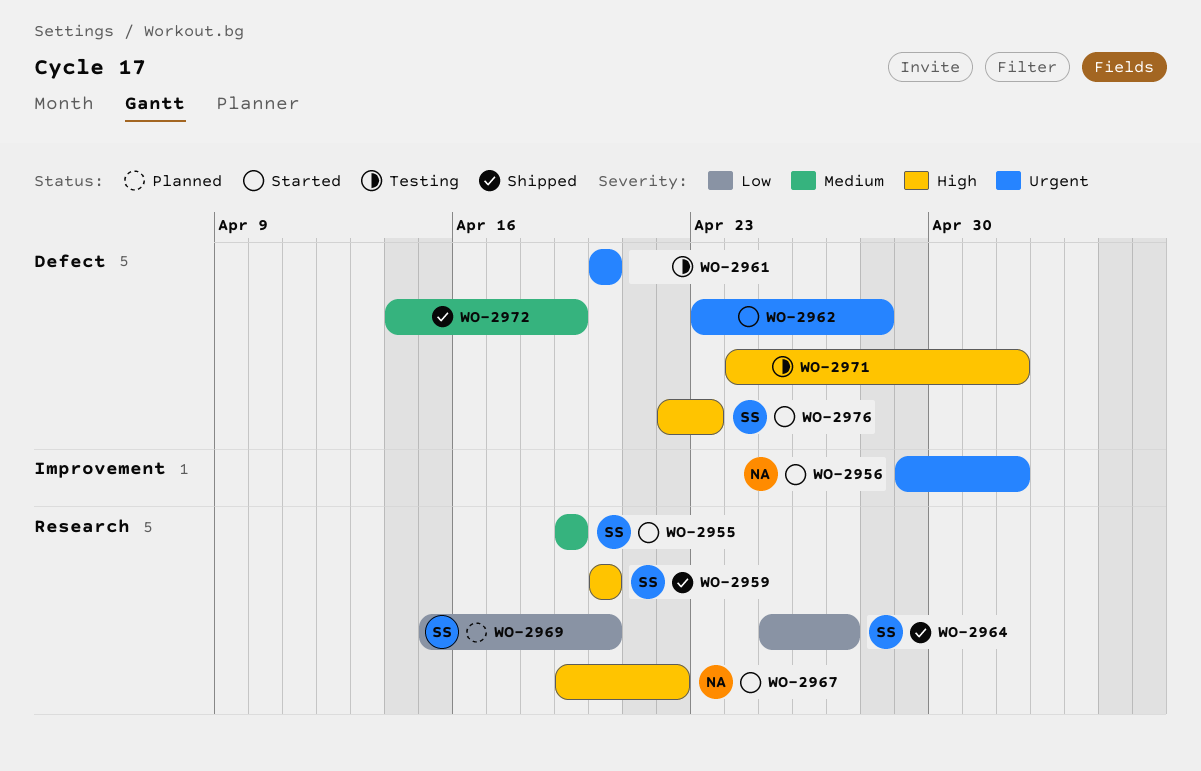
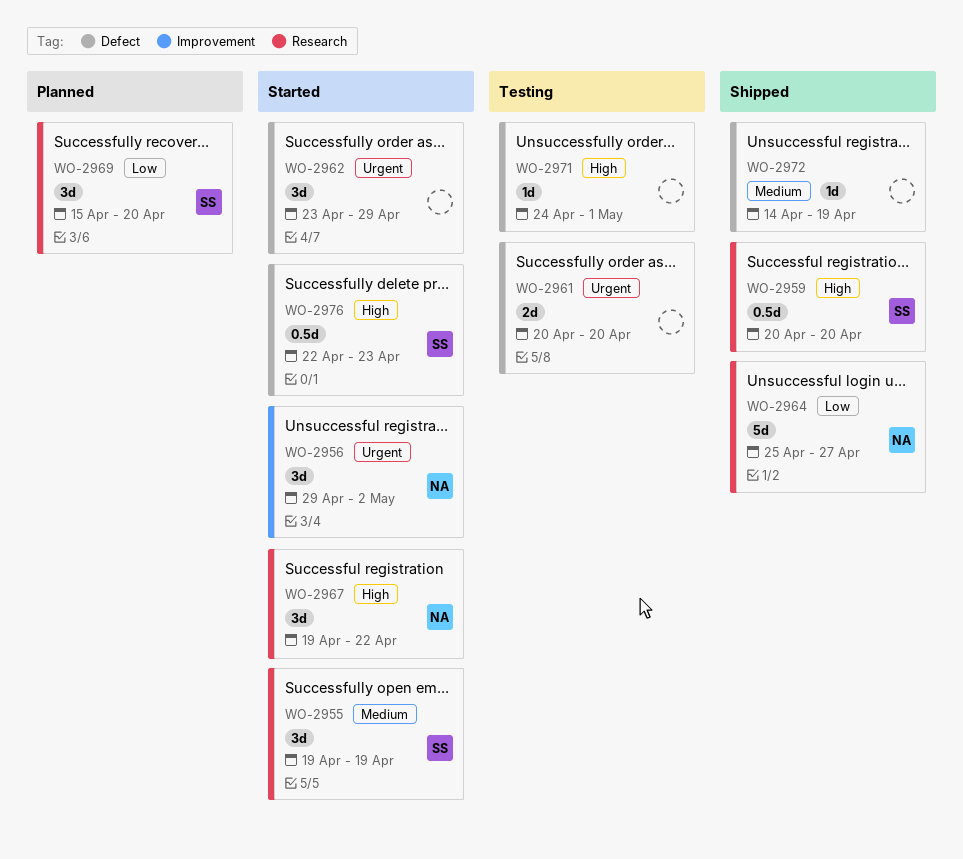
WO-2962, due: Apr 28 -> Apr 29
WO-2964, owner: SS -> NA
WO-2971, due: May 2 -> May 1

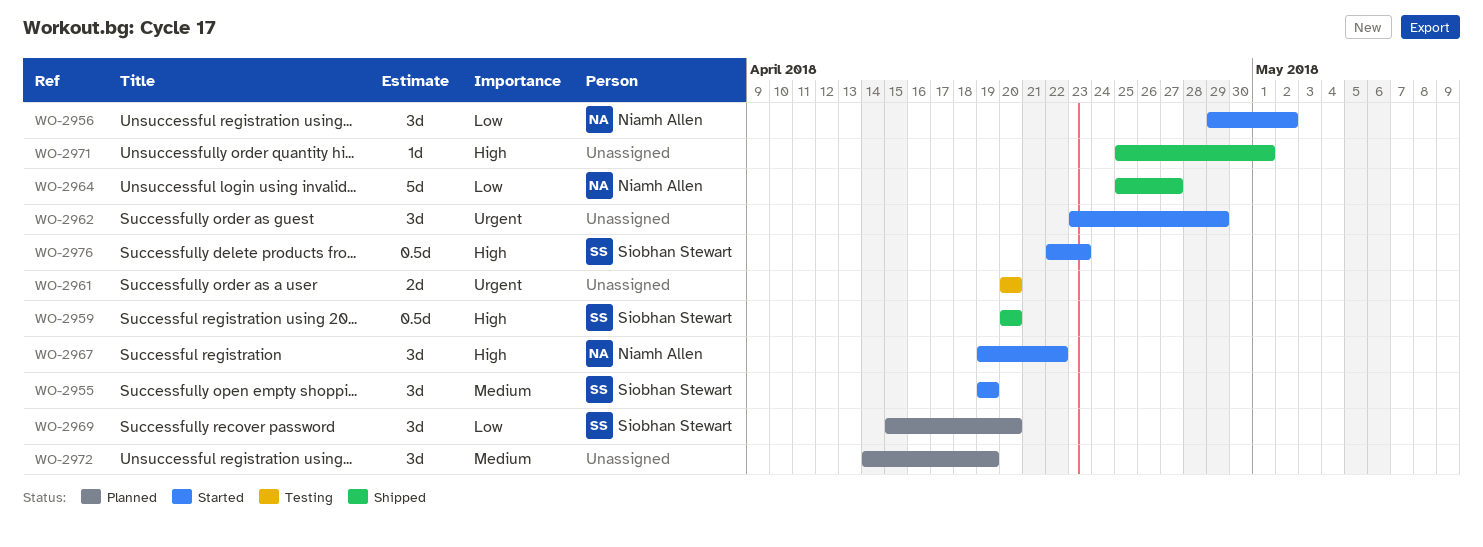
WO-2956, priority: Urgent -> Low
WO-2971, status: Testing -> Shipped
WO-2971, start: Apr 24 -> Apr 25
WO-2972, status: Shipped -> Planned
WO-2972, estimate: 1d -> 3d

